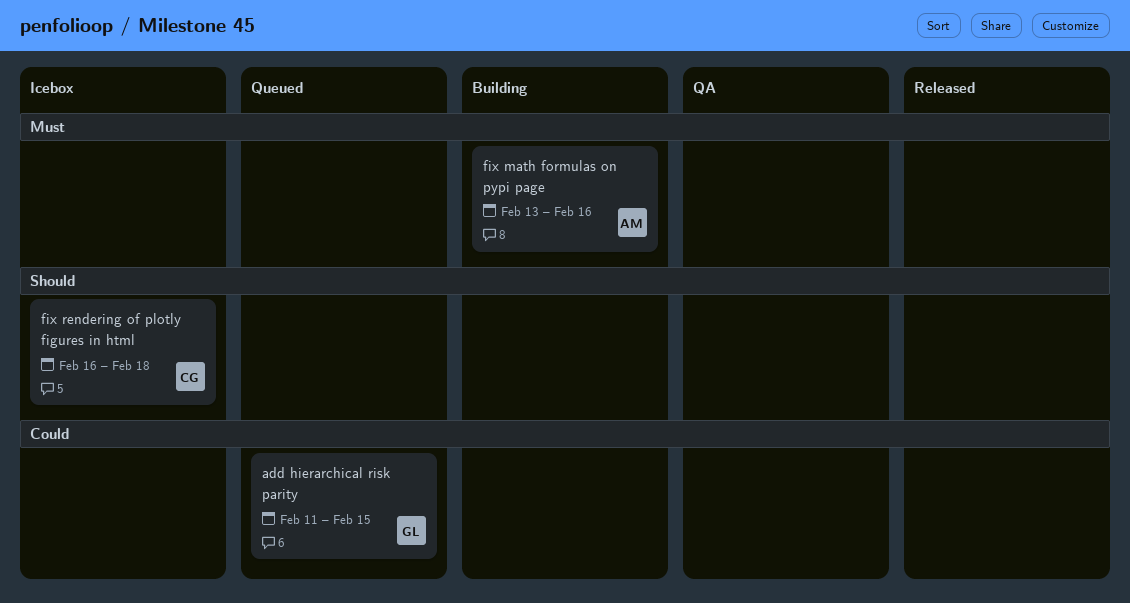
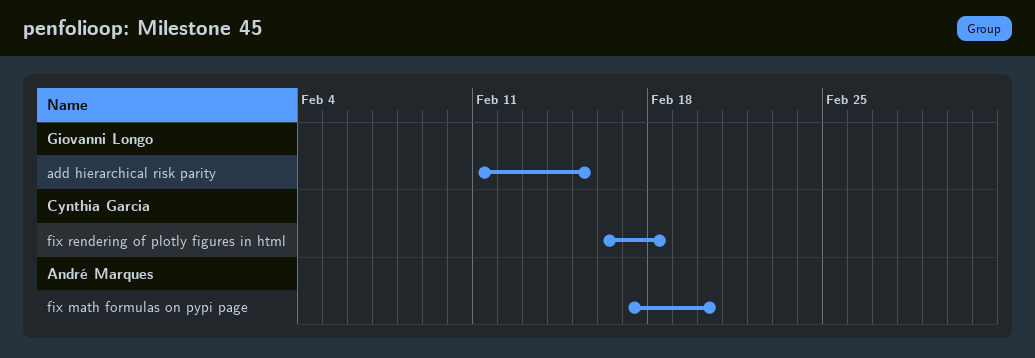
fix math formulas on pypi page, start: Feb 13 -> Feb 17
fix math formulas on pypi page, due: Feb 16 -> Feb 20

